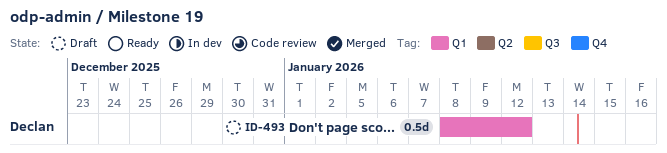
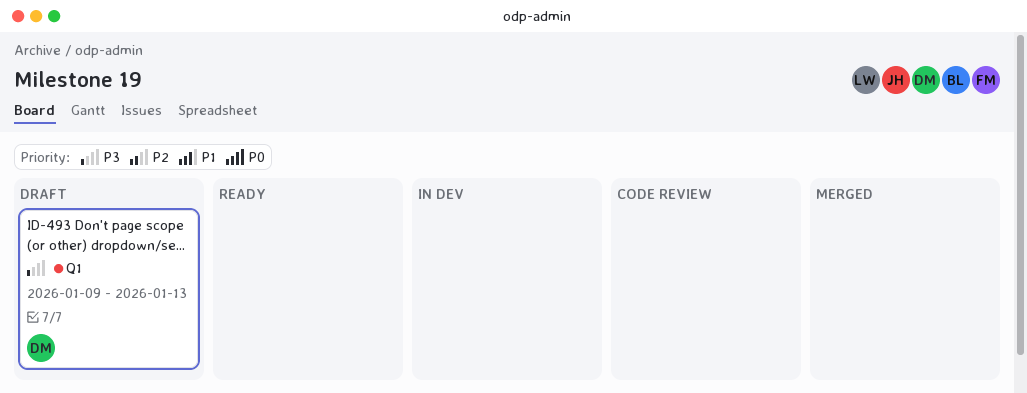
ID-493, start: Jan 8 -> Jan 9
ID-493, due: Jan 12 -> Jan 13

